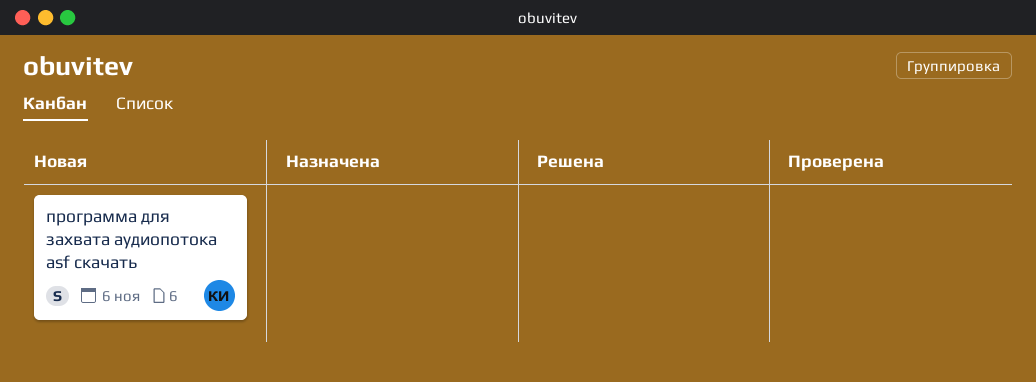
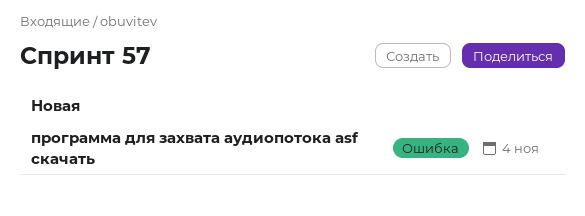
программа для захвата аудиопотока asf скачать, due: Nov 6 -> Nov 4

